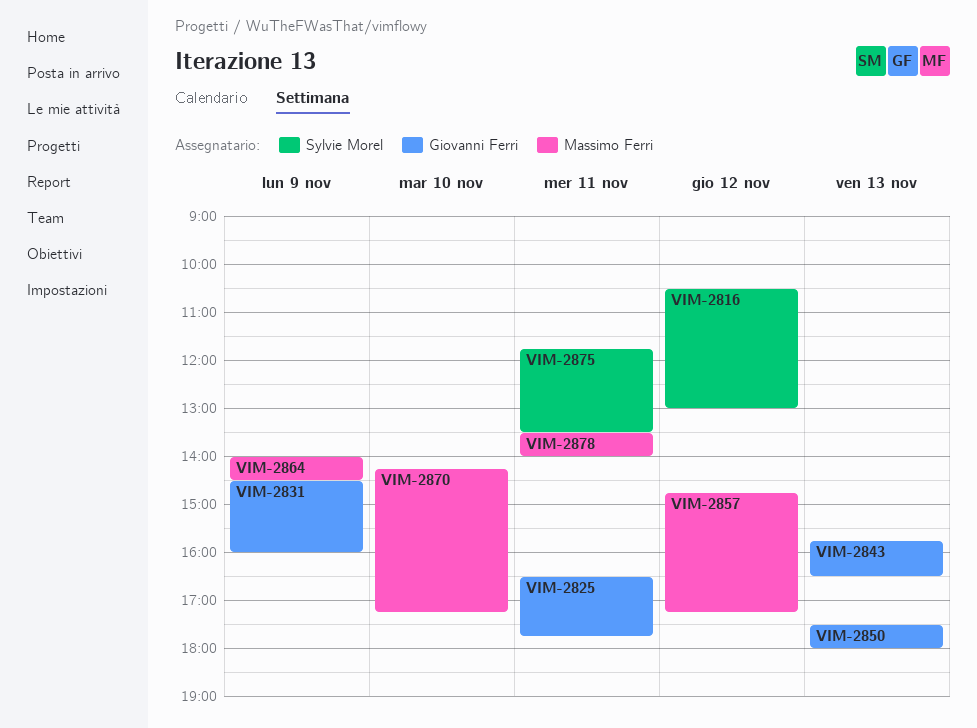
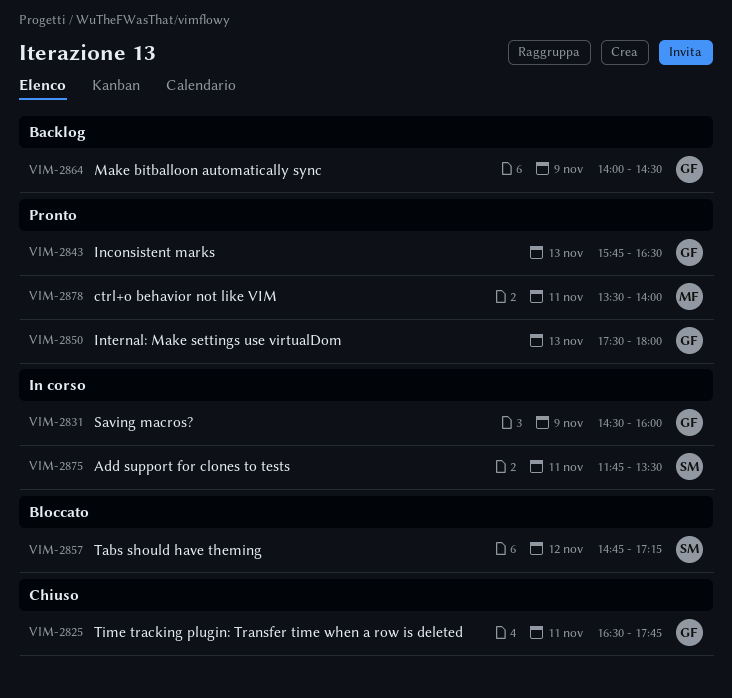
VIM-2816: present -> none
VIM-2857, owner: Massimo Ferri -> Sylvie Morel
VIM-2864, owner: Massimo Ferri -> Giovanni Ferri
VIM-2870: present -> none

